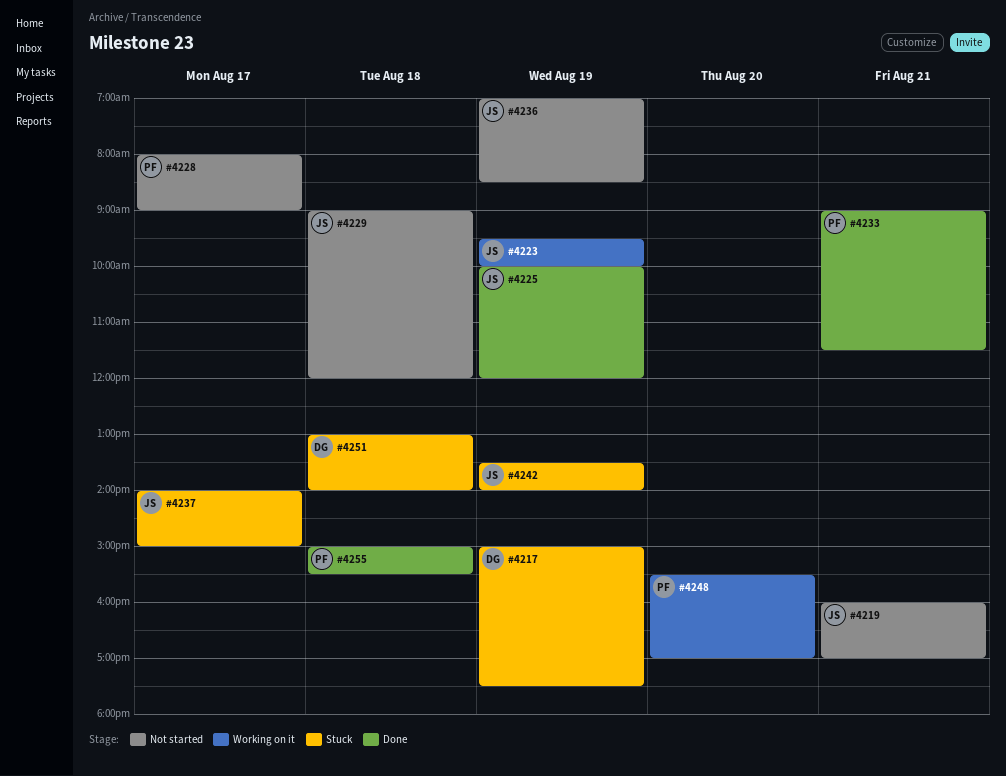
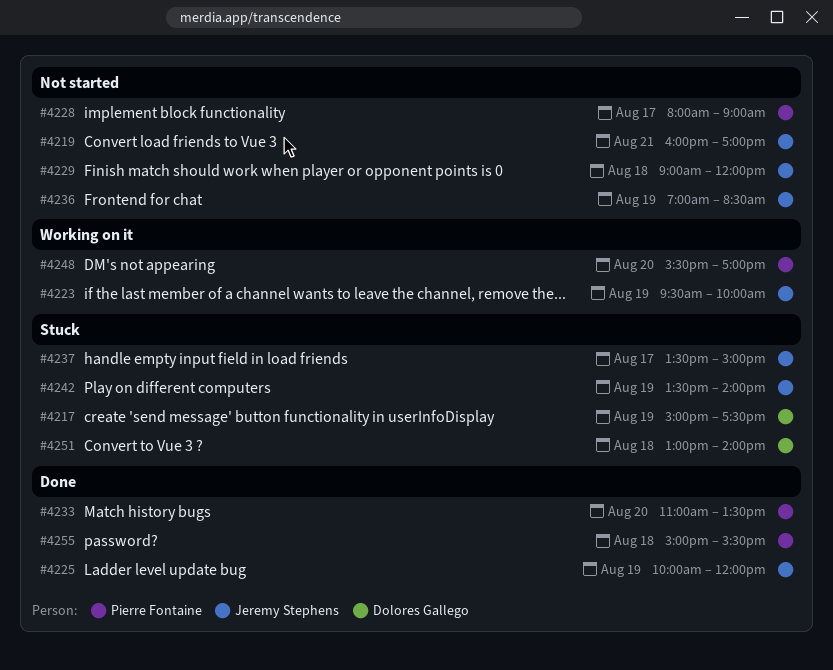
#4233, day: Aug 21 -> Aug 20
#4233, begins: 09:00 -> 11:00
#4233, ends: 11:30 -> 13:30
#4237, begins: 14:00 -> 13:30

